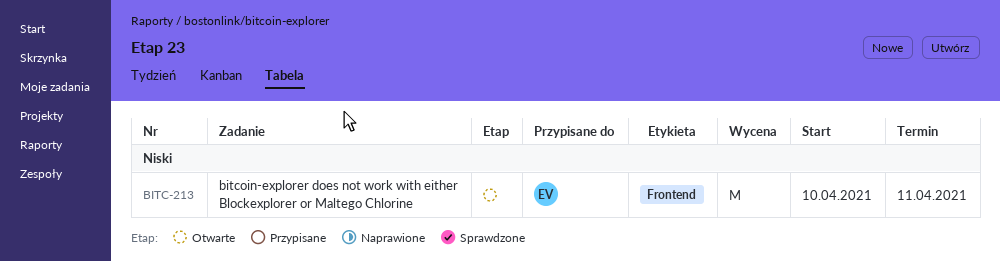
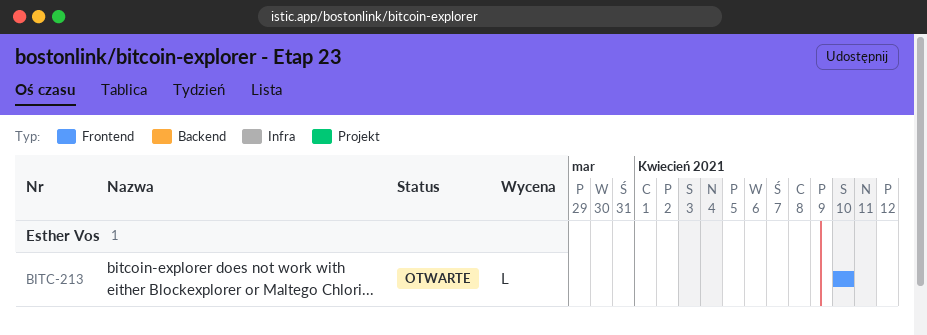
BITC-213, estimate: M -> L
BITC-213, due: Apr 11 -> Apr 10

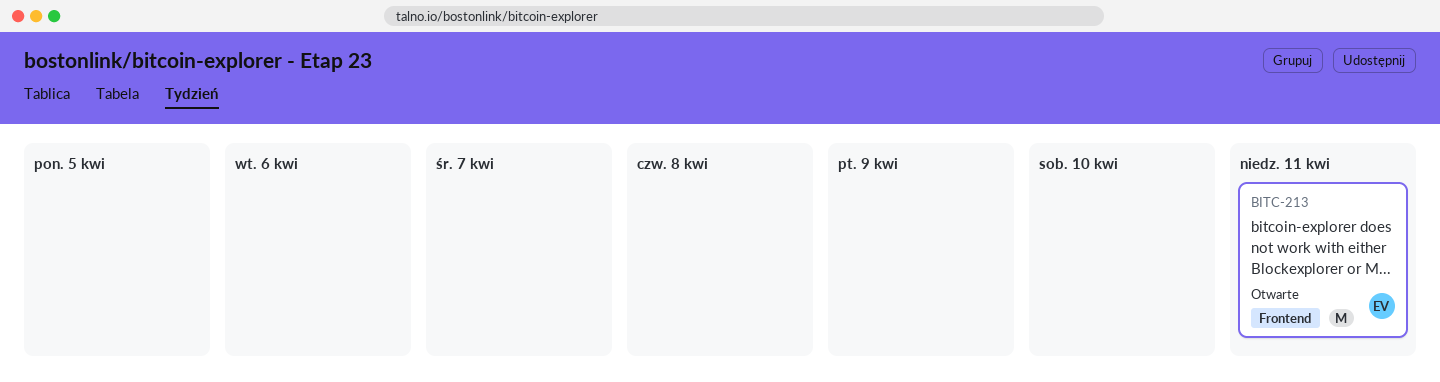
BITC-213, estimate: L -> M
BITC-213, due: Apr 10 -> Apr 11

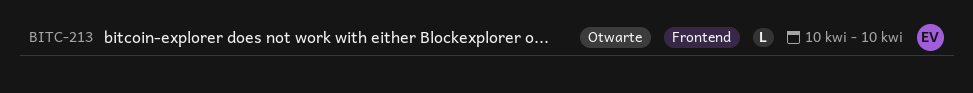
BITC-213, estimate: M -> L
BITC-213, due: Apr 11 -> Apr 10

